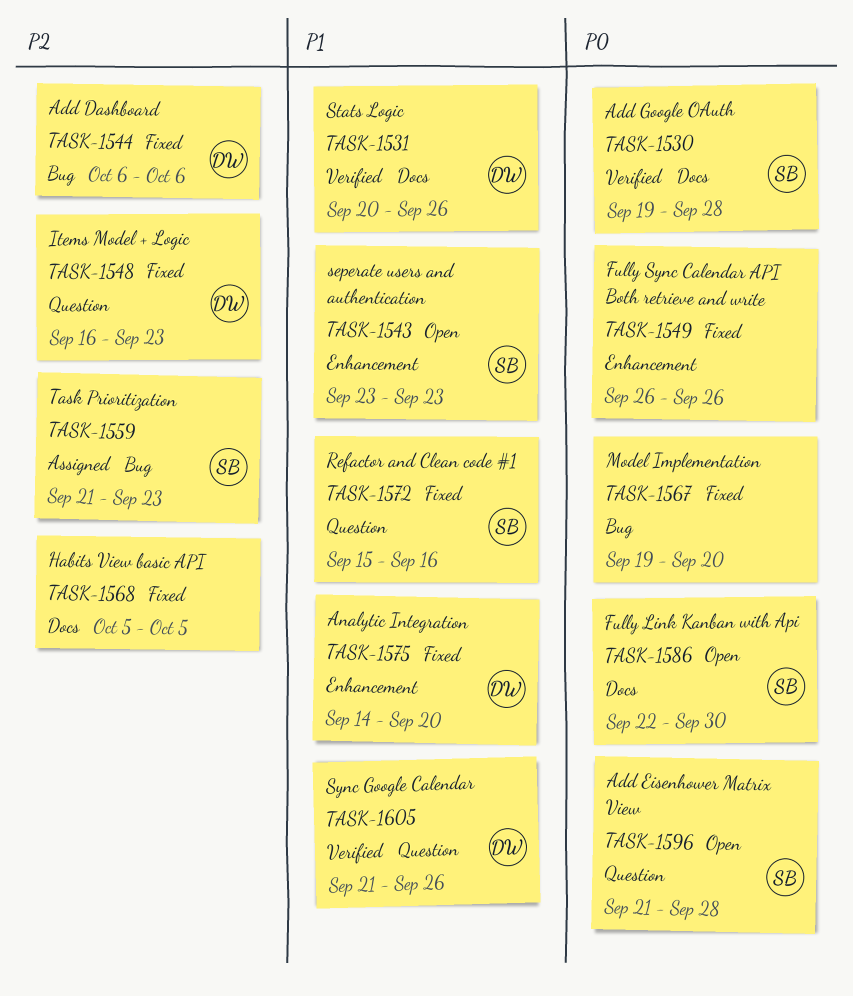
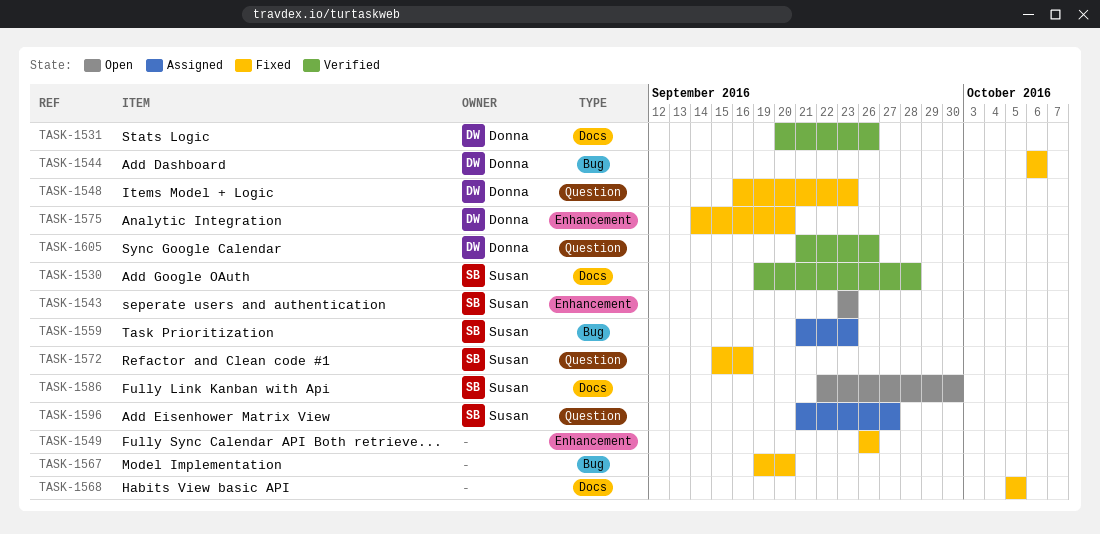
TASK-1596, status: Open -> Assigned
TASK-1596, due: Sep 28 -> Sep 27

